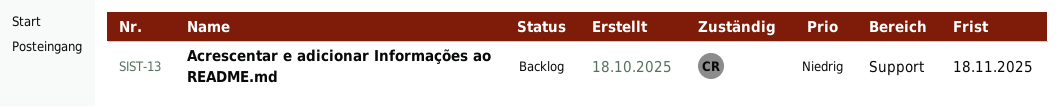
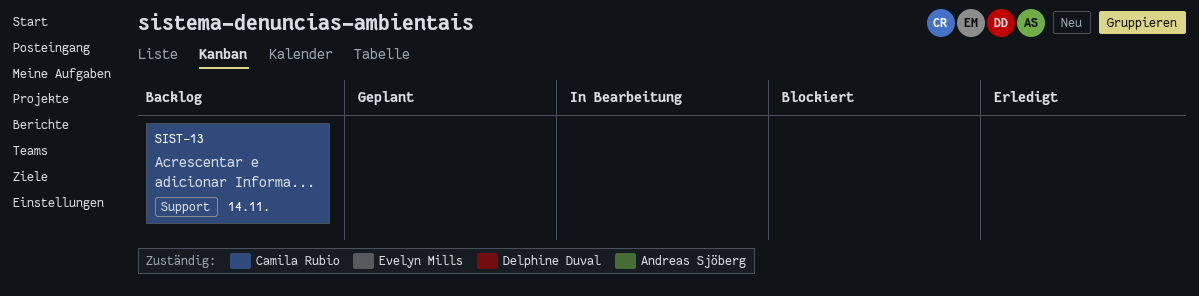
SIST-13, due: Nov 18 -> Nov 14

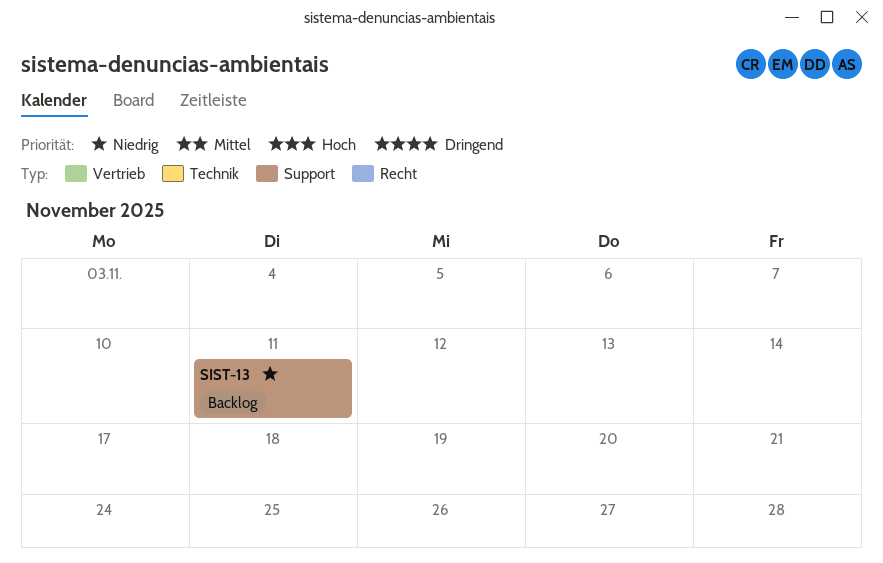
SIST-13, due: Nov 14 -> Nov 11

